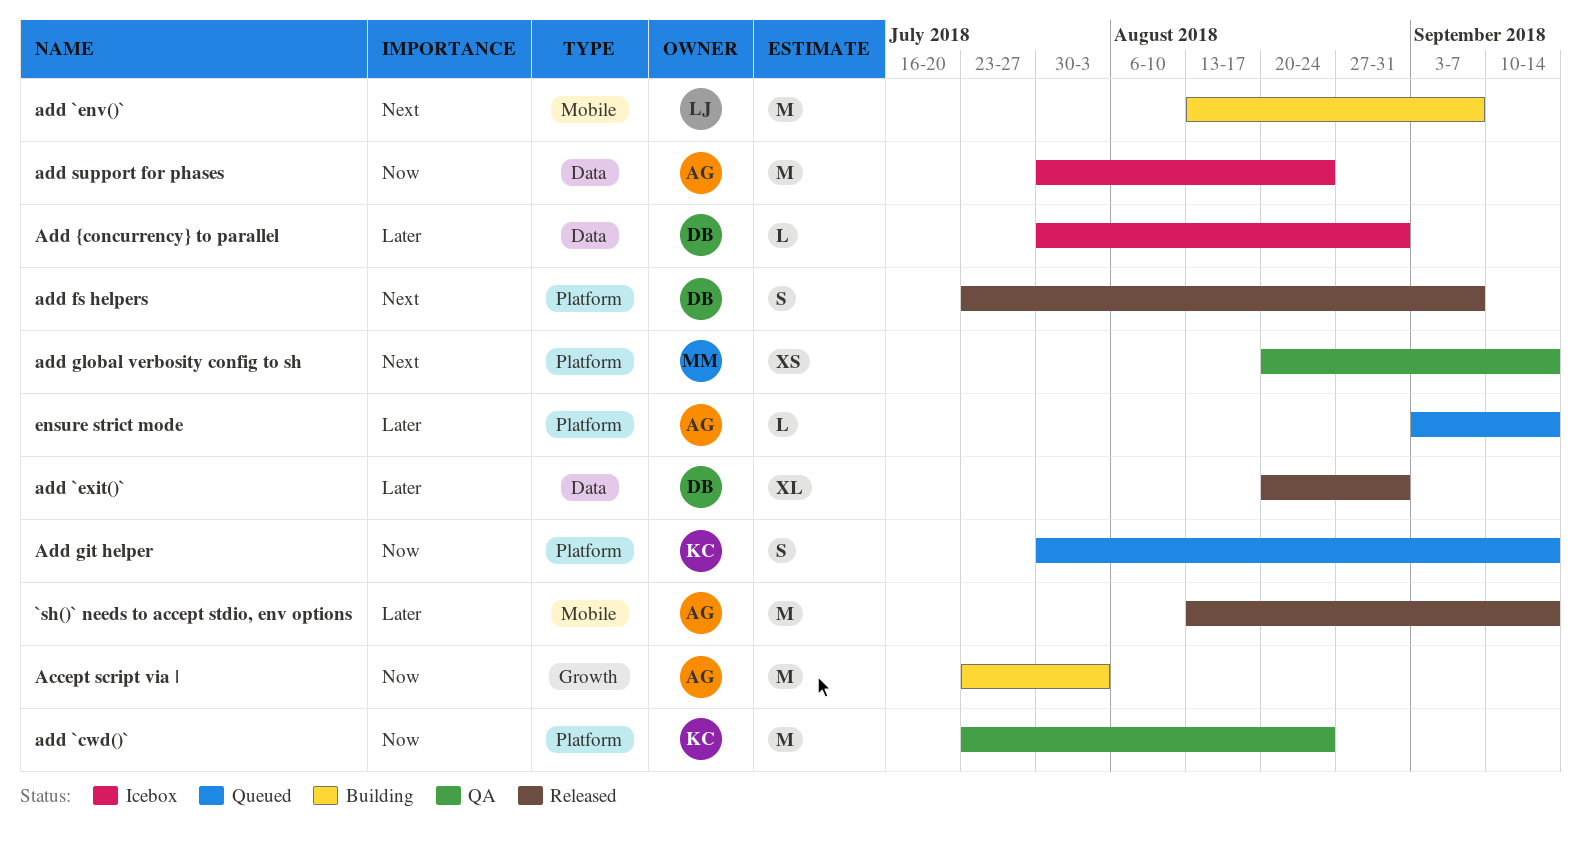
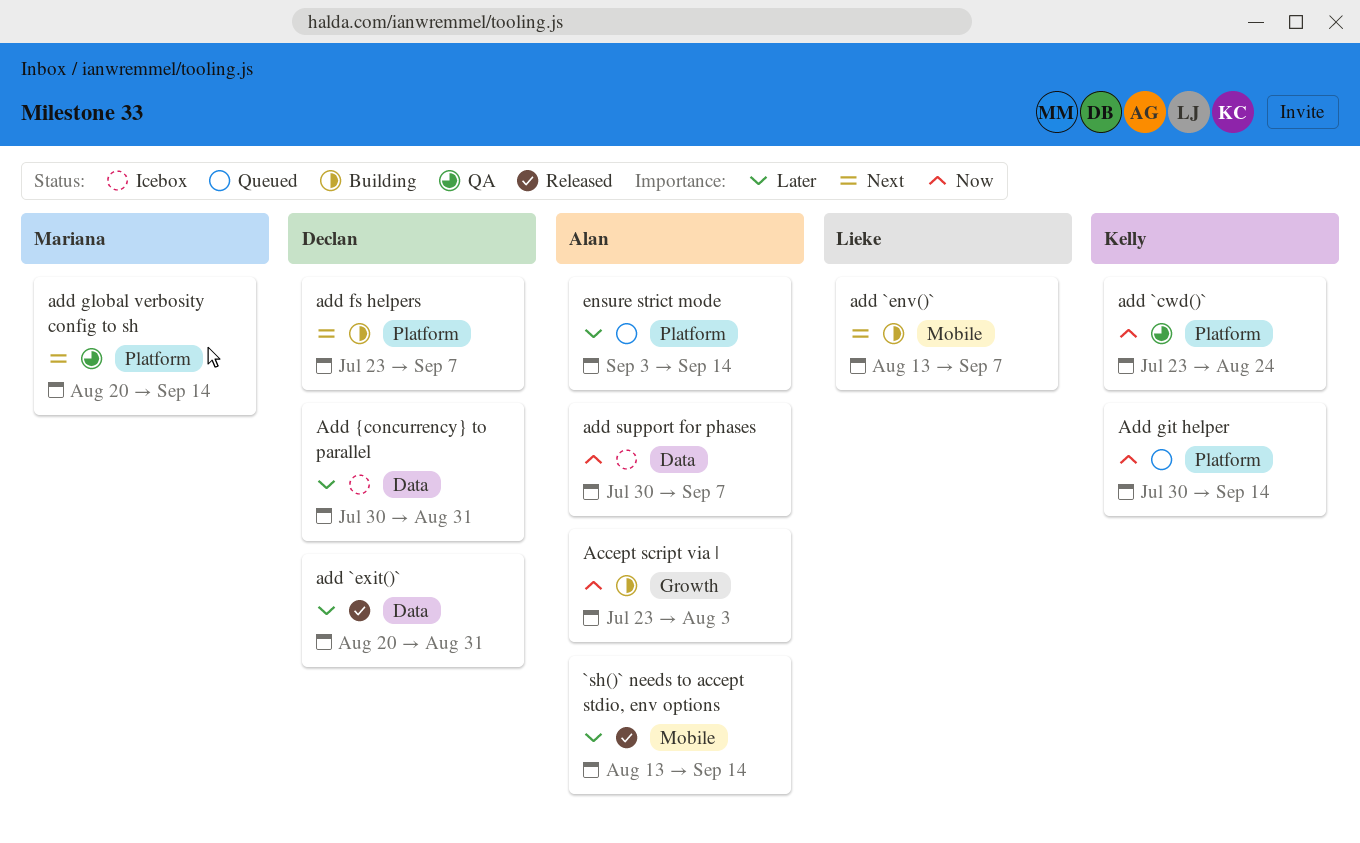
add fs helpers, status: Released -> Building
add support for phases, due: Aug 24 -> Sep 7

